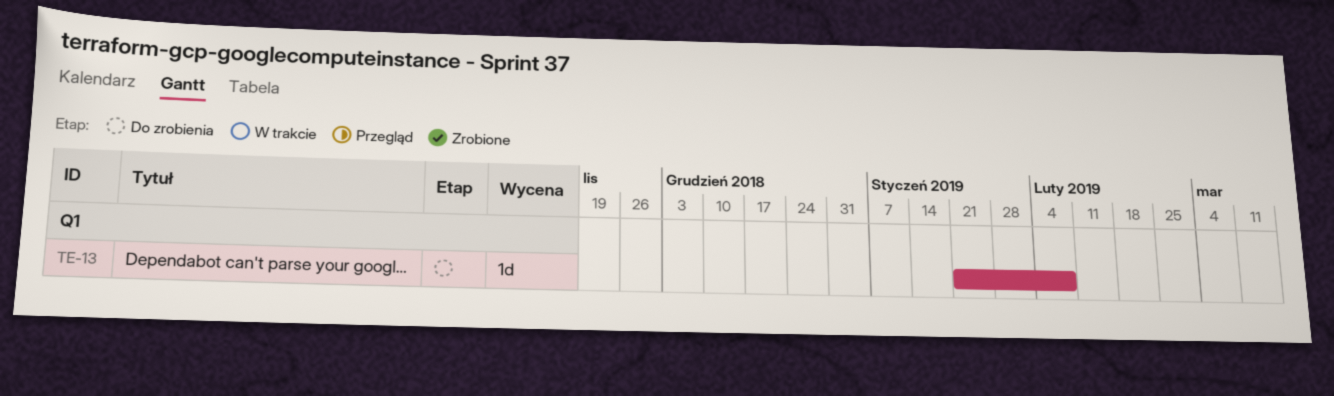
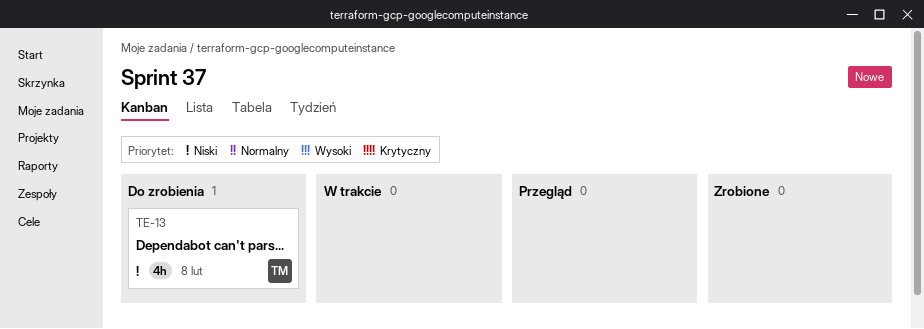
TE-13, estimate: 1d -> 4h

